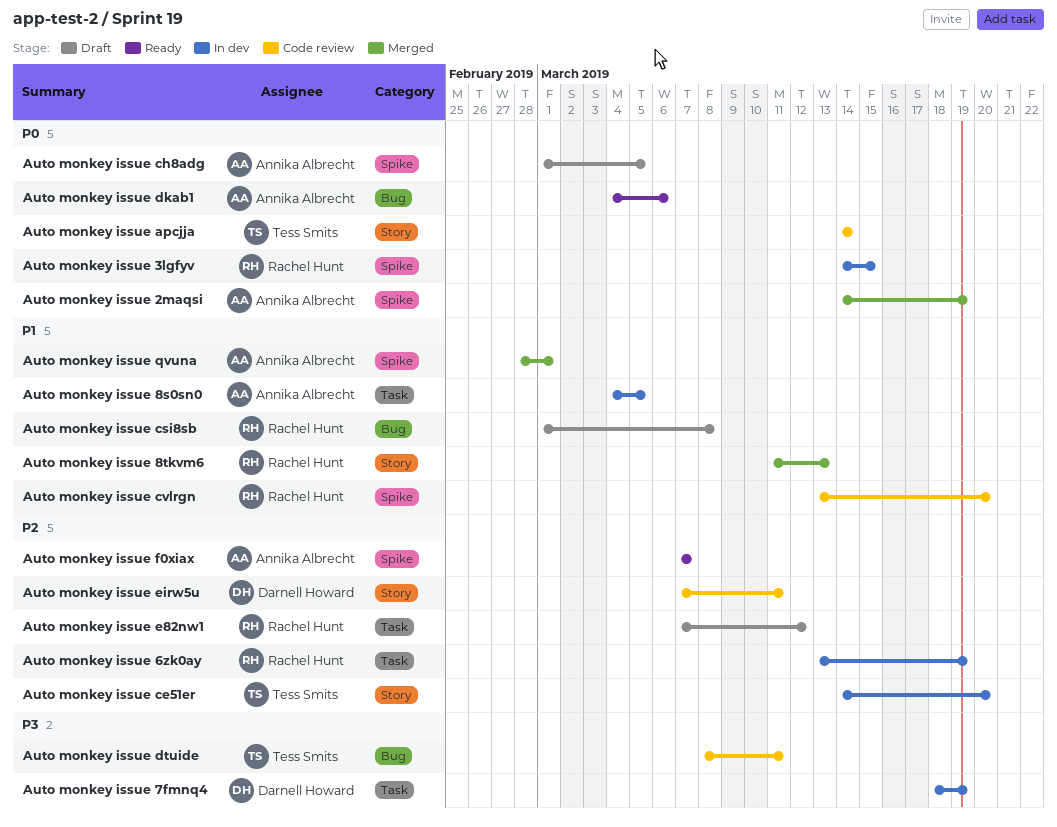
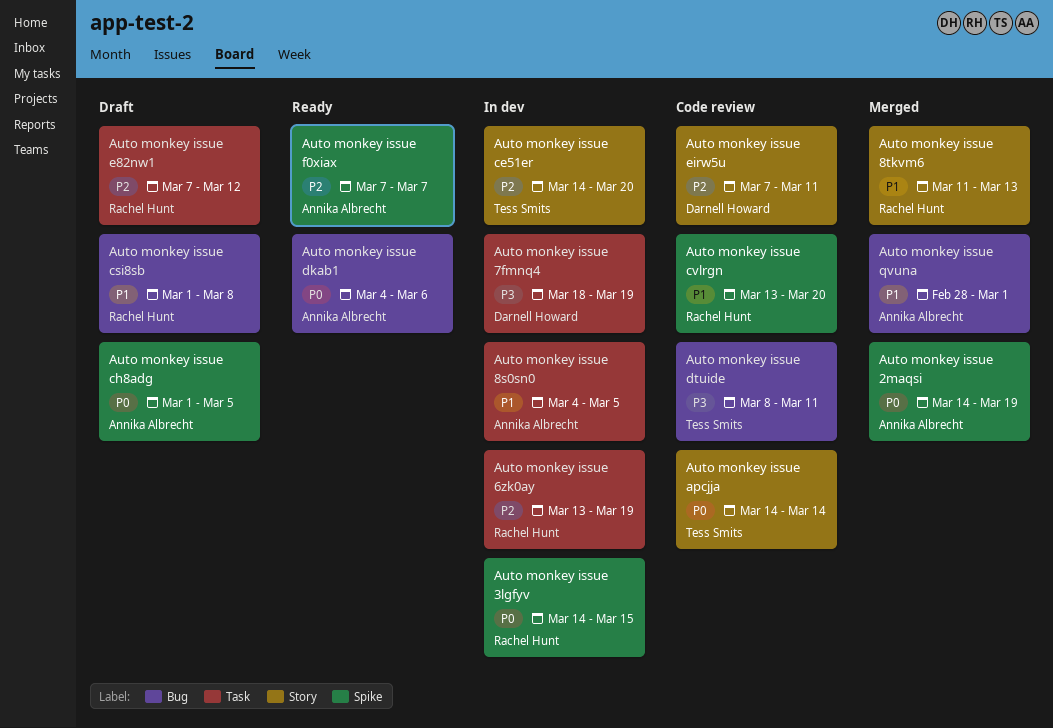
Auto monkey issue qvuna, label: Spike -> Bug

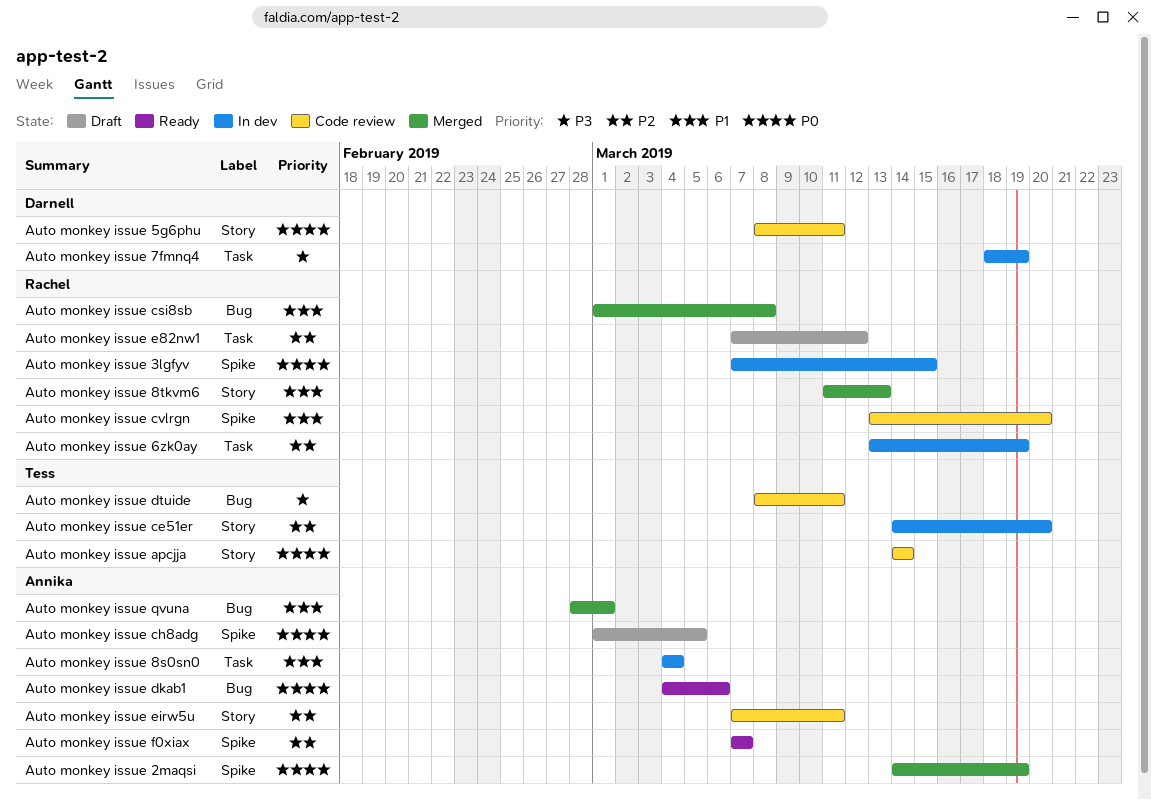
Auto monkey issue 3lgfyv, start: Mar 14 -> Mar 7
Auto monkey issue 5g6phu: none -> present
Auto monkey issue 8s0sn0, due: Mar 5 -> Mar 4
Auto monkey issue csi8sb, status: Draft -> Merged
Auto monkey issue eirw5u, owner: Darnell Howard -> Annika Albrecht

